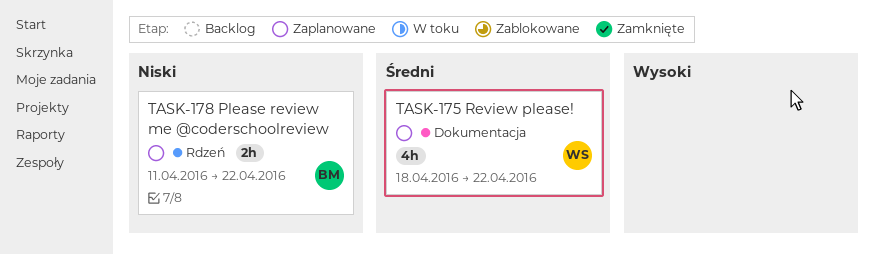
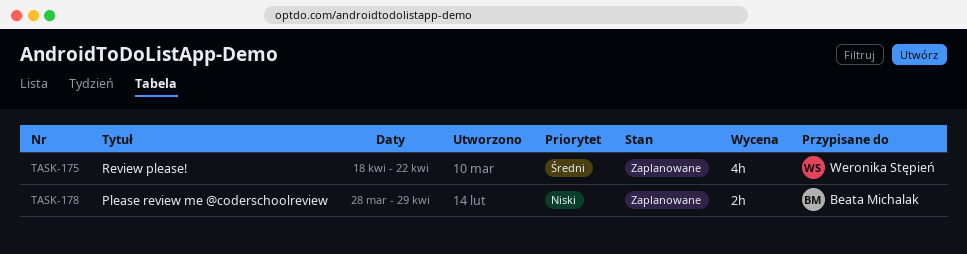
TASK-178, start: Apr 11 -> Mar 28
TASK-178, due: Apr 22 -> Apr 29

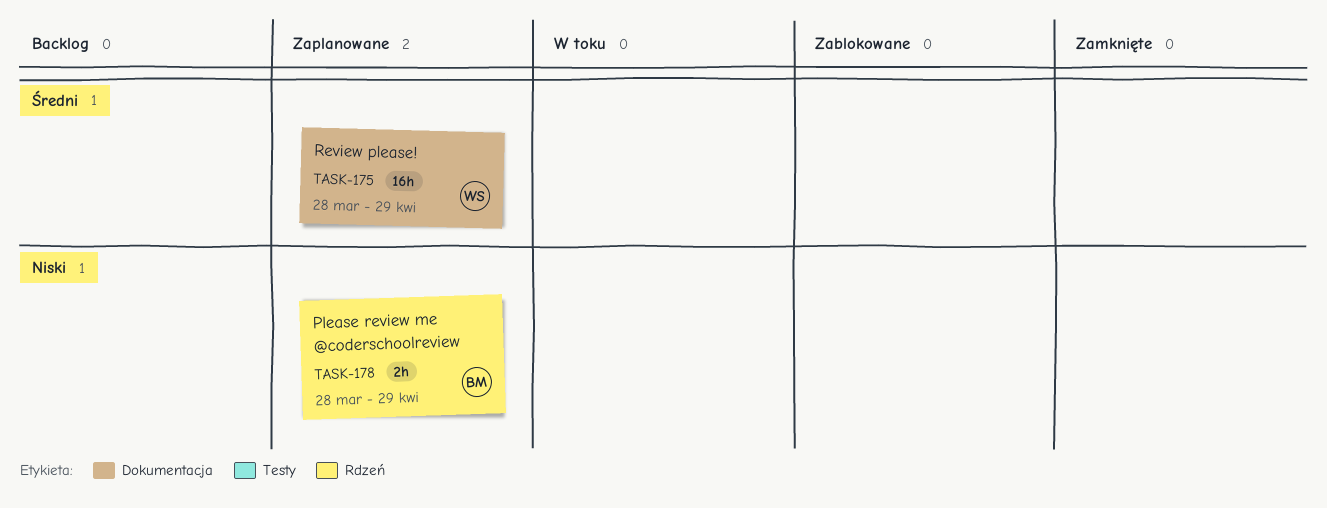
TASK-175, estimate: 4h -> 16h
TASK-175, start: Apr 18 -> Mar 28
TASK-175, due: Apr 22 -> Apr 29

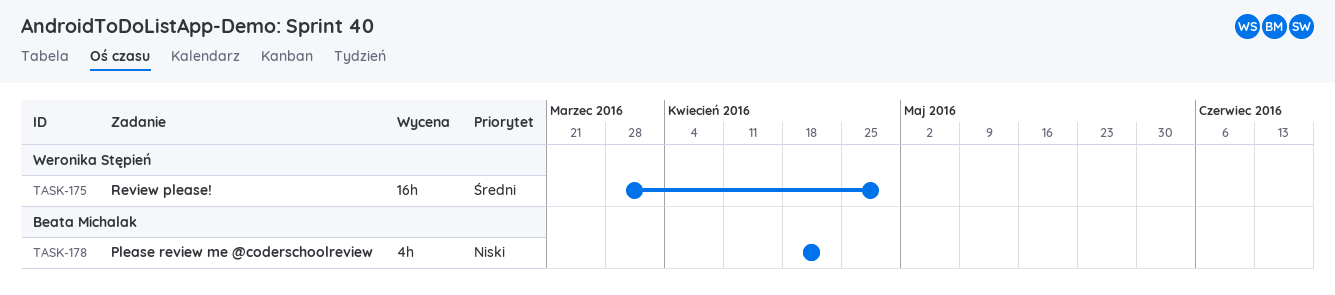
TASK-178, estimate: 2h -> 4h
TASK-178, start: Mar 28 -> Apr 18
TASK-178, due: Apr 29 -> Apr 22

